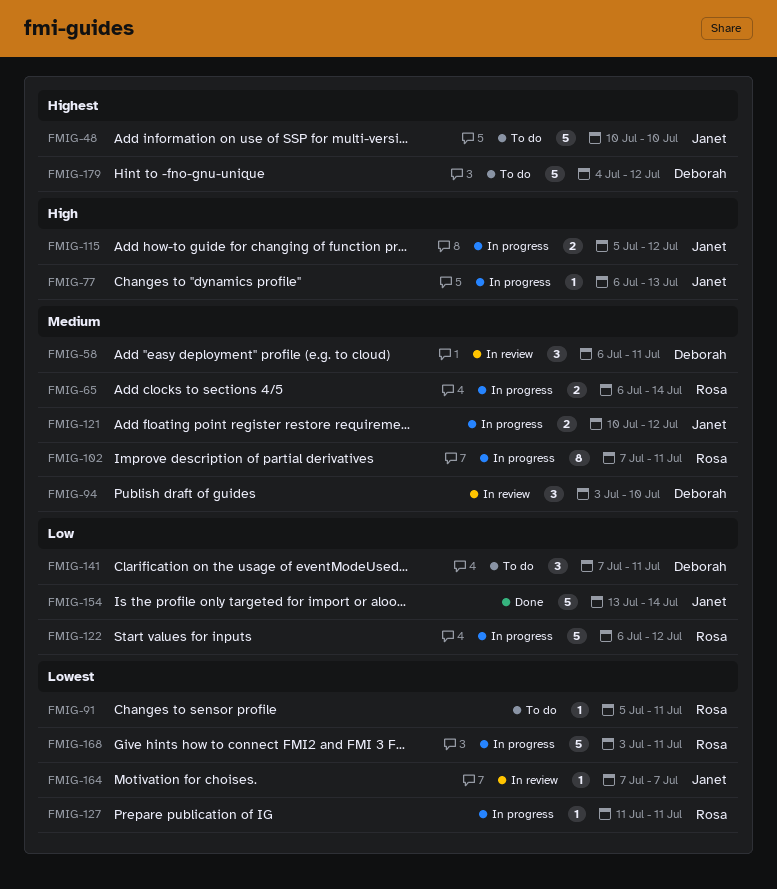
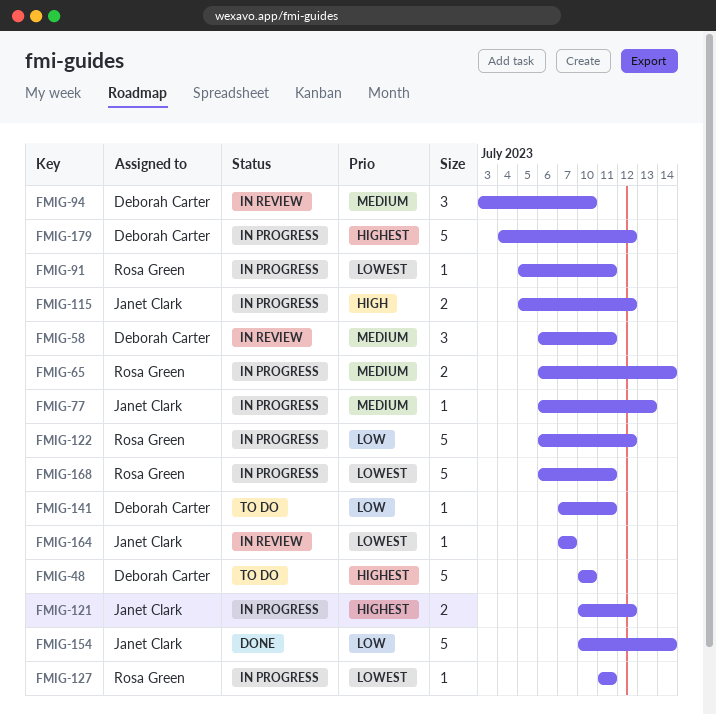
FMIG-48, owner: Janet Clark -> Deborah Carter
FMIG-77, priority: High -> Medium
FMIG-91, status: To do -> In progress
FMIG-102: present -> none
FMIG-121, priority: Medium -> Highest
FMIG-141, estimate: 3 -> 1
FMIG-154, start: Jul 13 -> Jul 10
FMIG-168, start: Jul 3 -> Jul 6
FMIG-179, status: To do -> In progress

